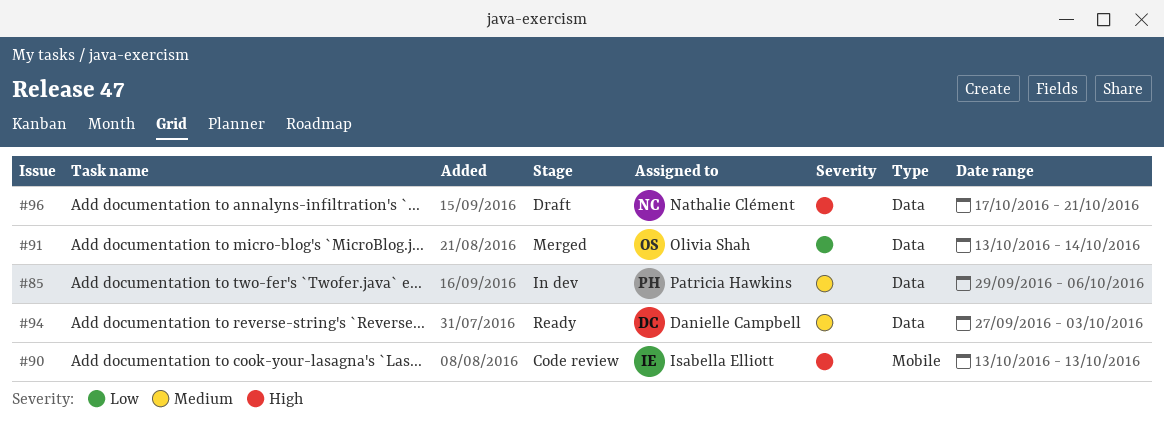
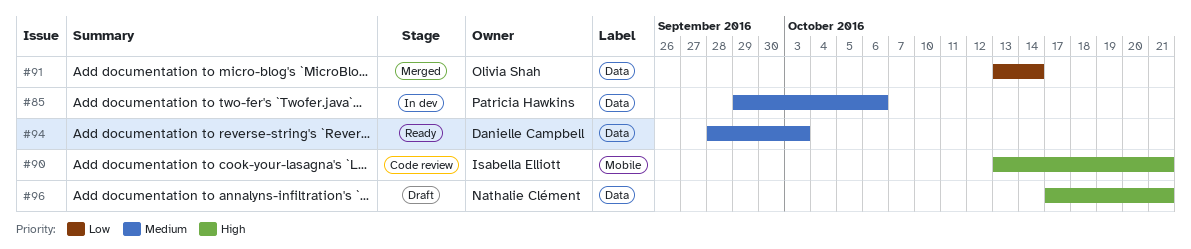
#90, due: Oct 13 -> Oct 21
#94, start: Sep 27 -> Sep 28

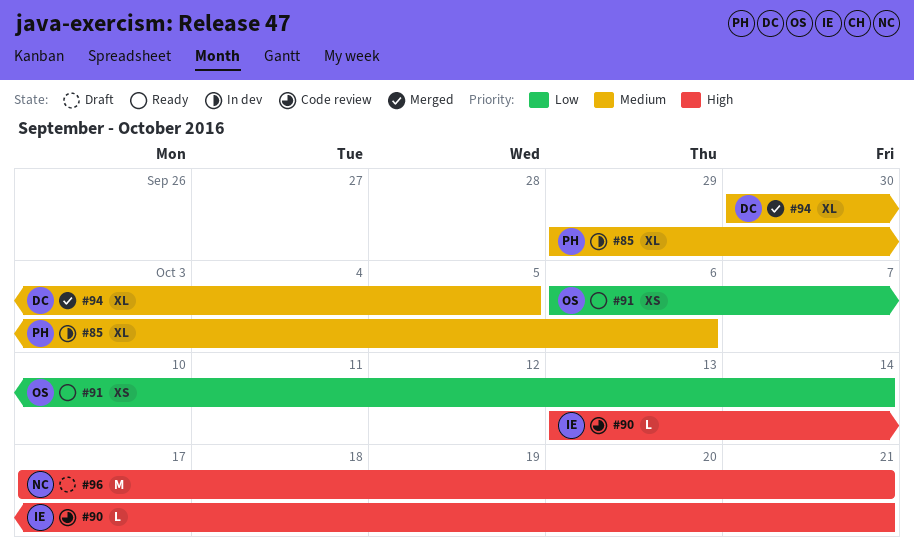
#91, status: Merged -> Ready
#91, start: Oct 13 -> Oct 6
#94, status: Ready -> Merged
#94, start: Sep 28 -> Sep 30
#94, due: Oct 3 -> Oct 5

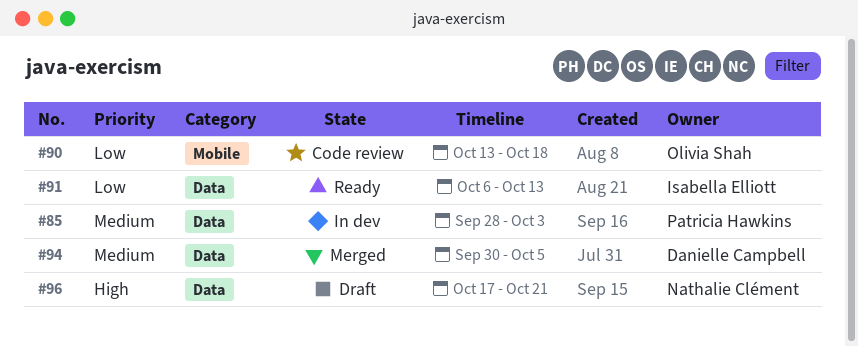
#85, start: Sep 29 -> Sep 28
#85, due: Oct 6 -> Oct 3
#90, owner: Isabella Elliott -> Olivia Shah
#90, priority: High -> Low
#90, due: Oct 21 -> Oct 18
#91, owner: Olivia Shah -> Isabella Elliott
#91, due: Oct 14 -> Oct 13

